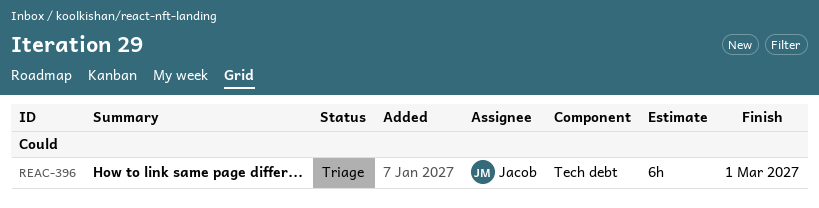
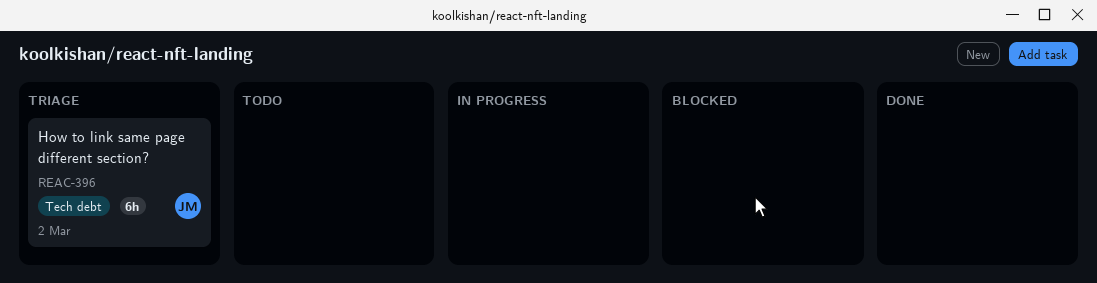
REAC-396, due: Mar 1 -> Mar 2

